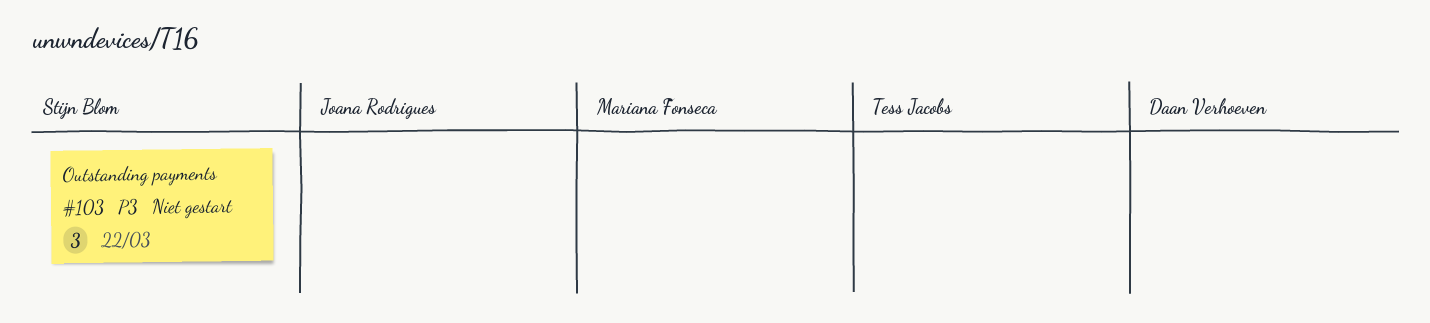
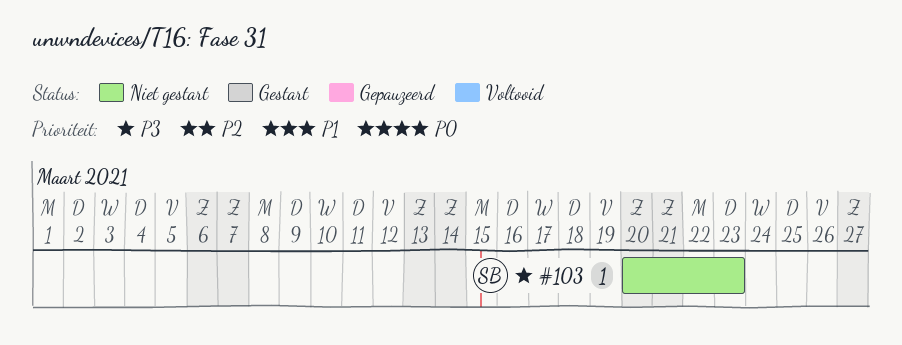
#103, estimate: 3 -> 1
#103, due: Mar 22 -> Mar 23

